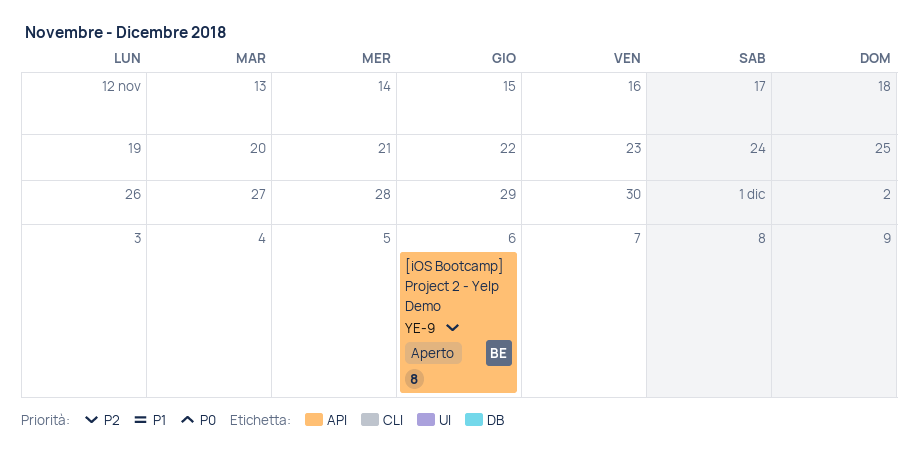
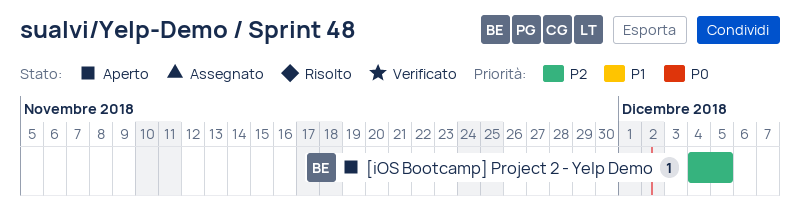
[iOS Bootcamp] Project 2 - Yelp Demo, estimate: 8 -> 1
[iOS Bootcamp] Project 2 - Yelp Demo, due: Dec 6 -> Dec 5

